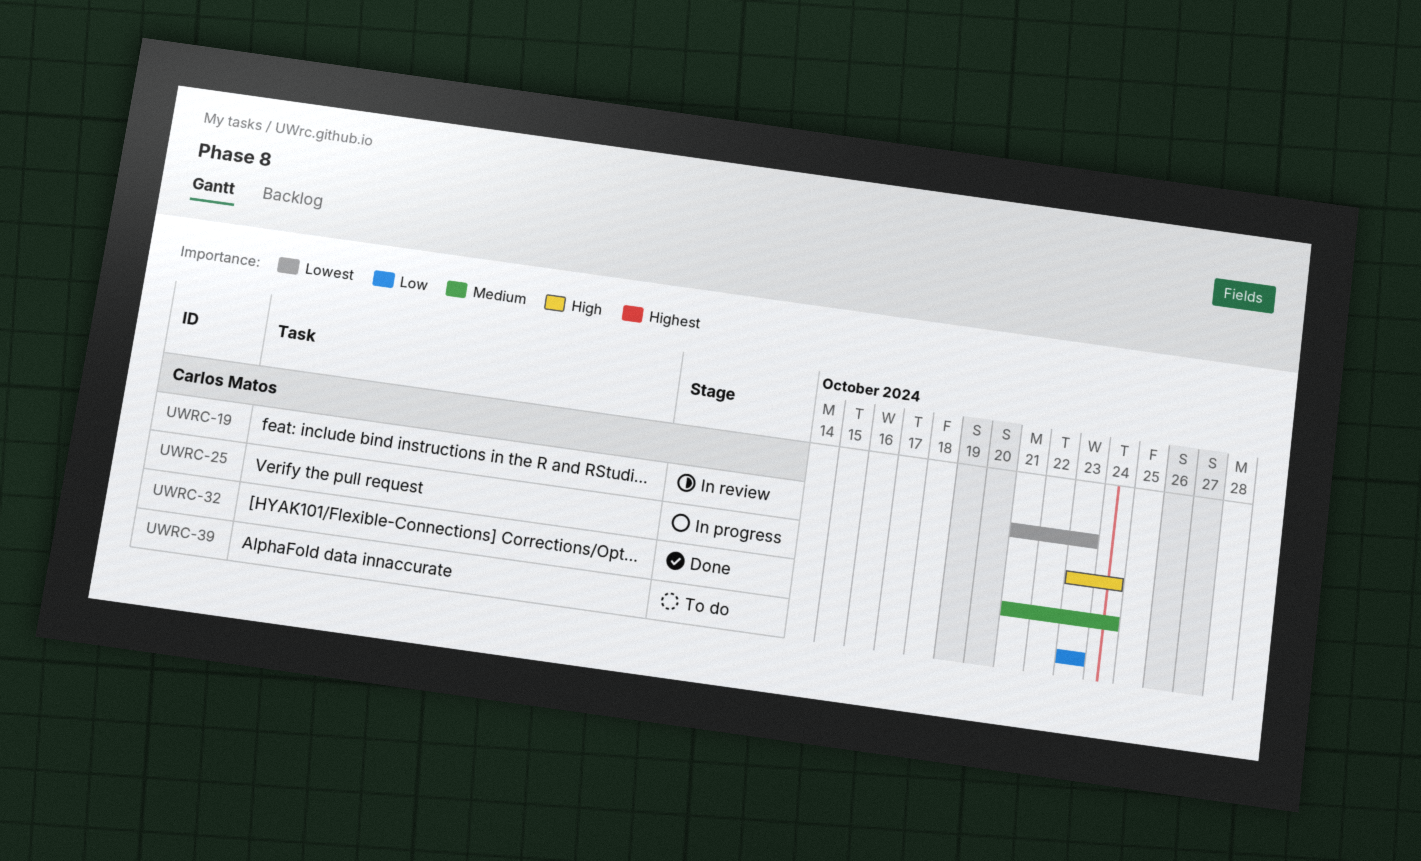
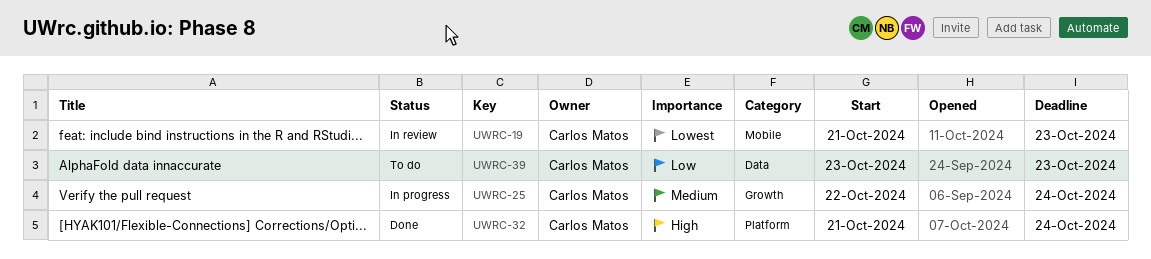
UWRC-25, priority: High -> Medium
UWRC-25, start: Oct 23 -> Oct 22
UWRC-32, priority: Medium -> High

